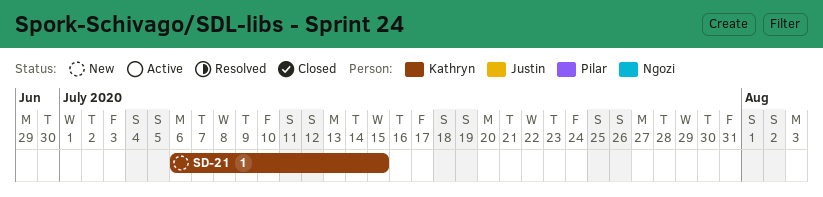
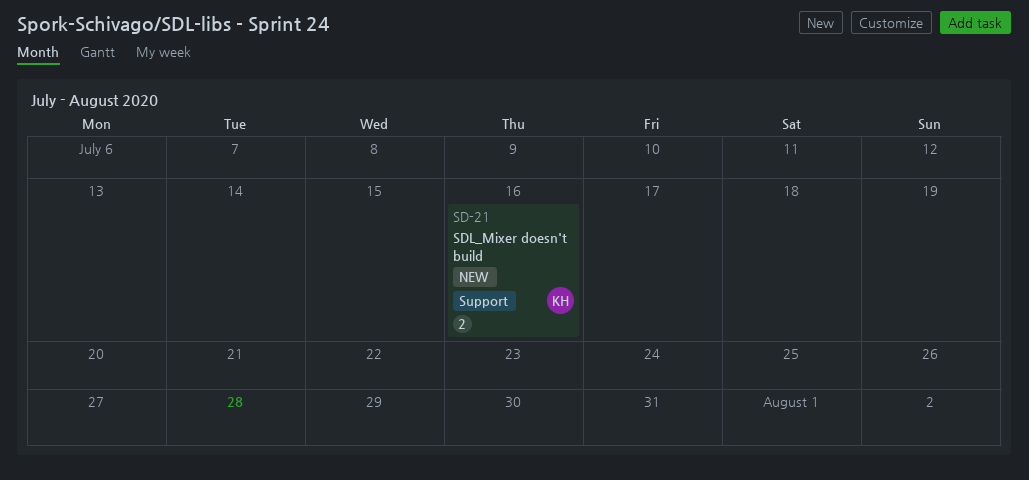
SD-21, estimate: 1 -> 2
SD-21, due: Jul 15 -> Jul 16

